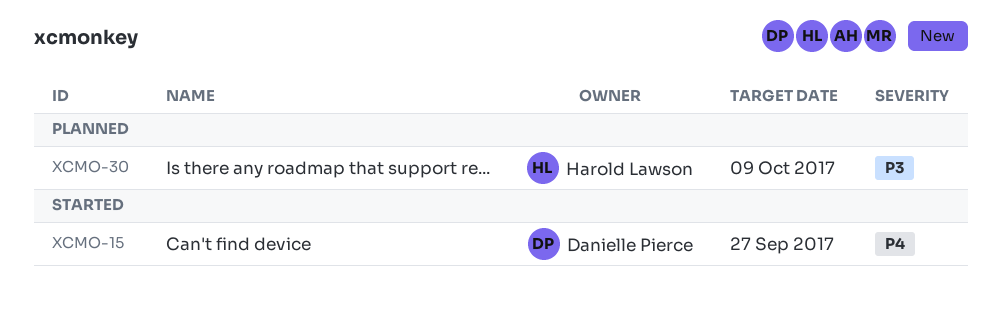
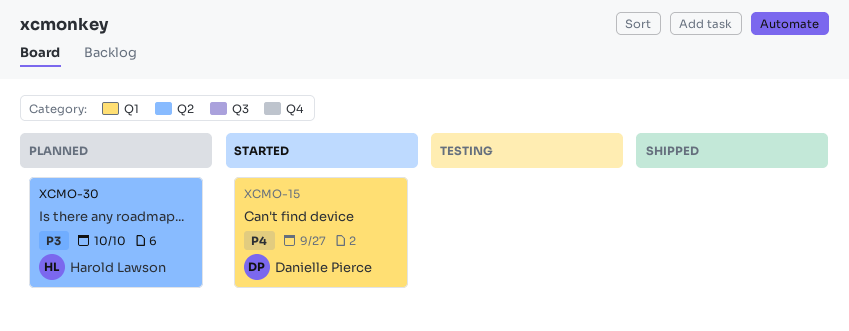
XCMO-30, due: Oct 9 -> Oct 10

